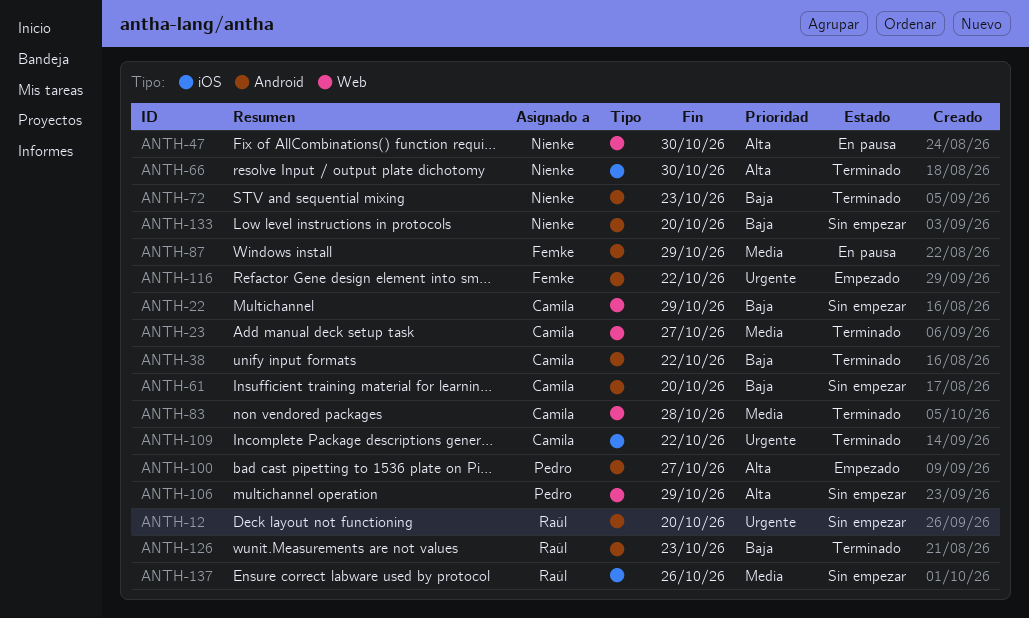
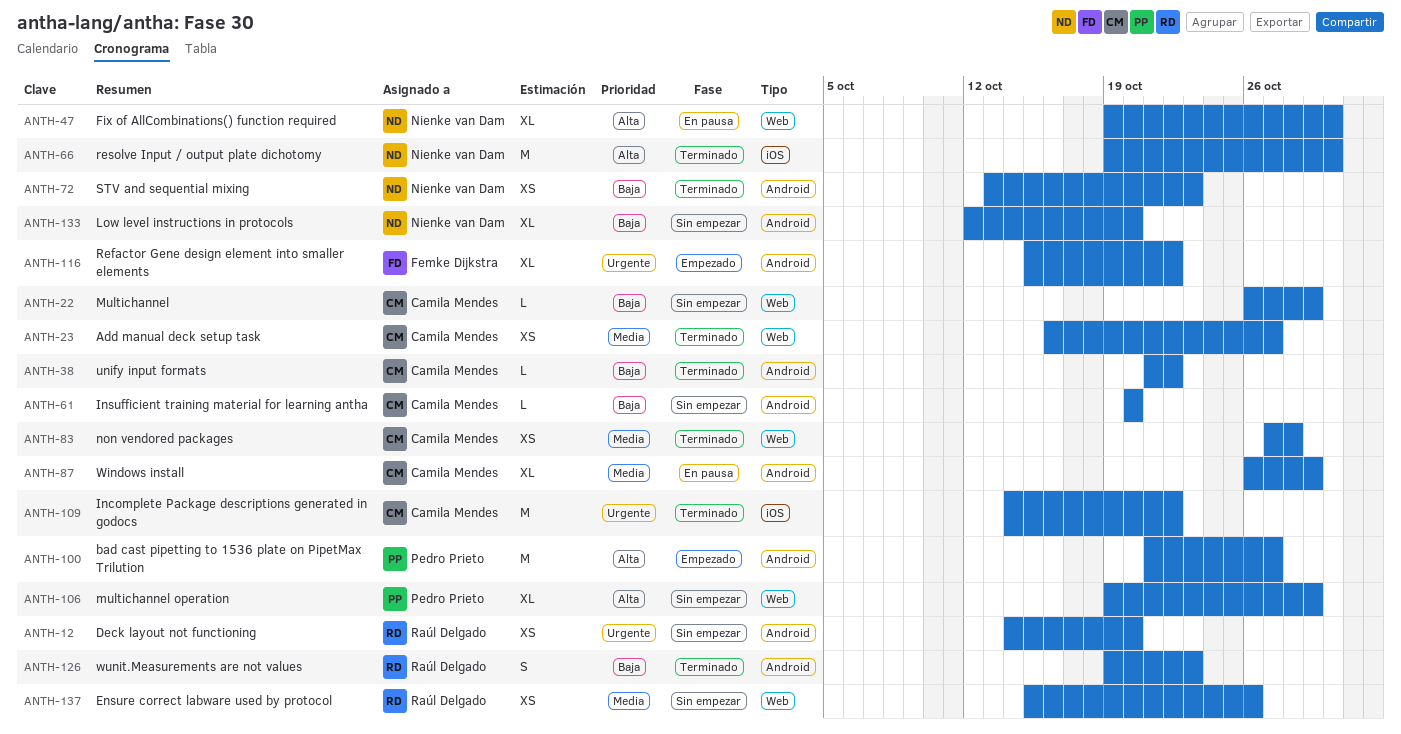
ANTH-87, owner: Femke Dijkstra -> Camila Mendes
ANTH-137, label: iOS -> Web

